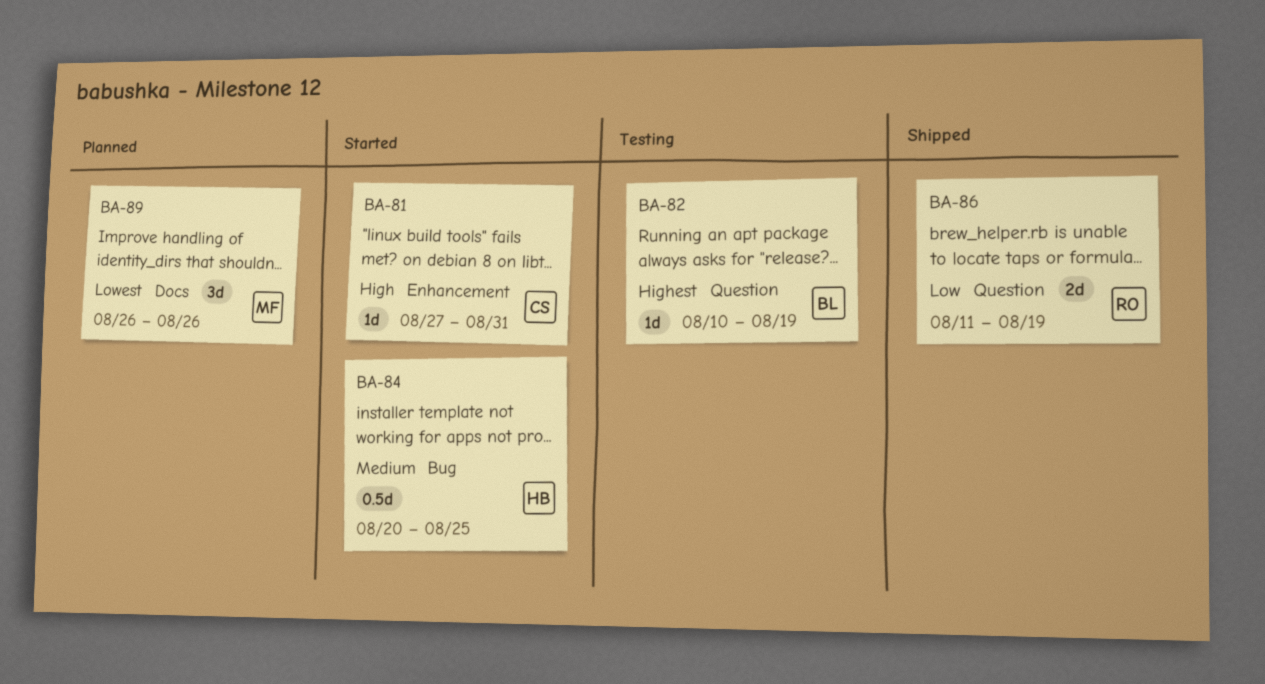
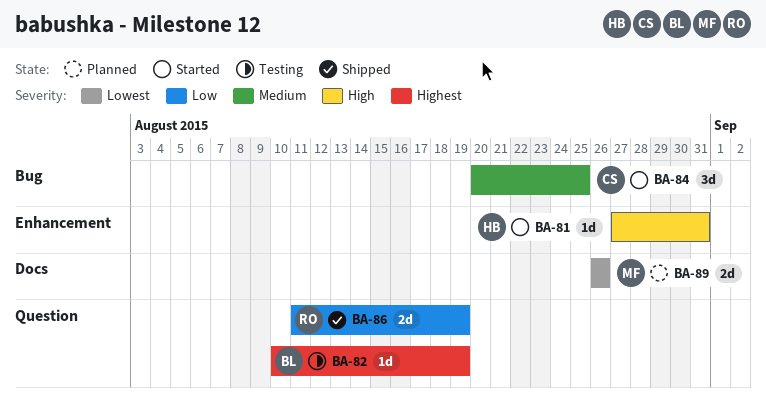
BA-81, owner: CS -> HB
BA-84, owner: HB -> CS
BA-84, estimate: 0.5d -> 3d
BA-89, estimate: 3d -> 2d

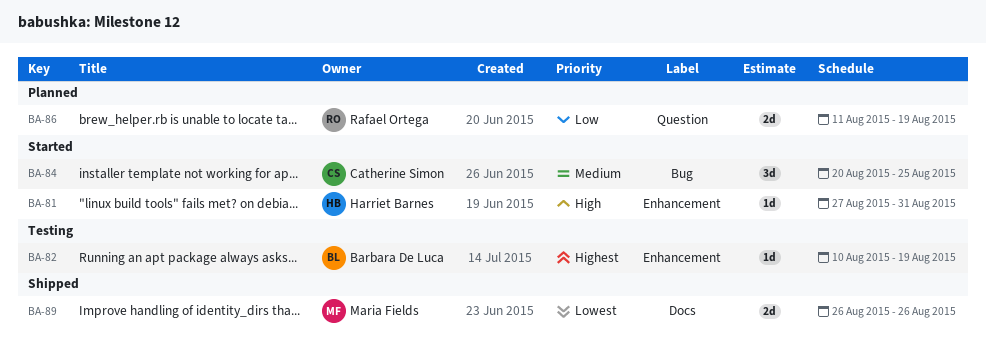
BA-82, label: Question -> Enhancement
BA-86, status: Shipped -> Planned
BA-89, status: Planned -> Shipped

